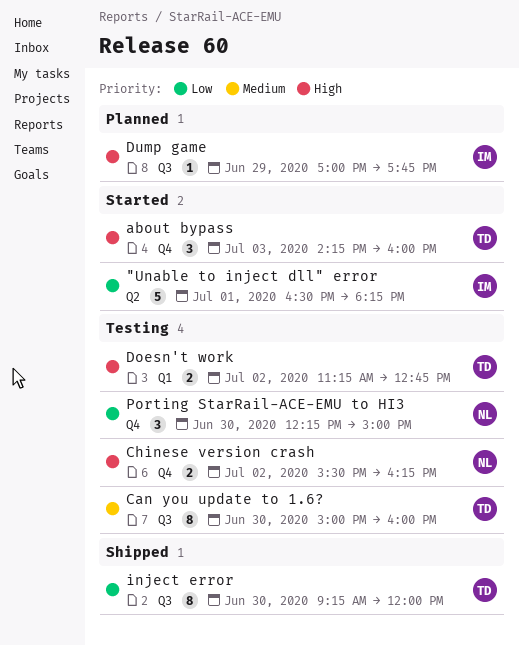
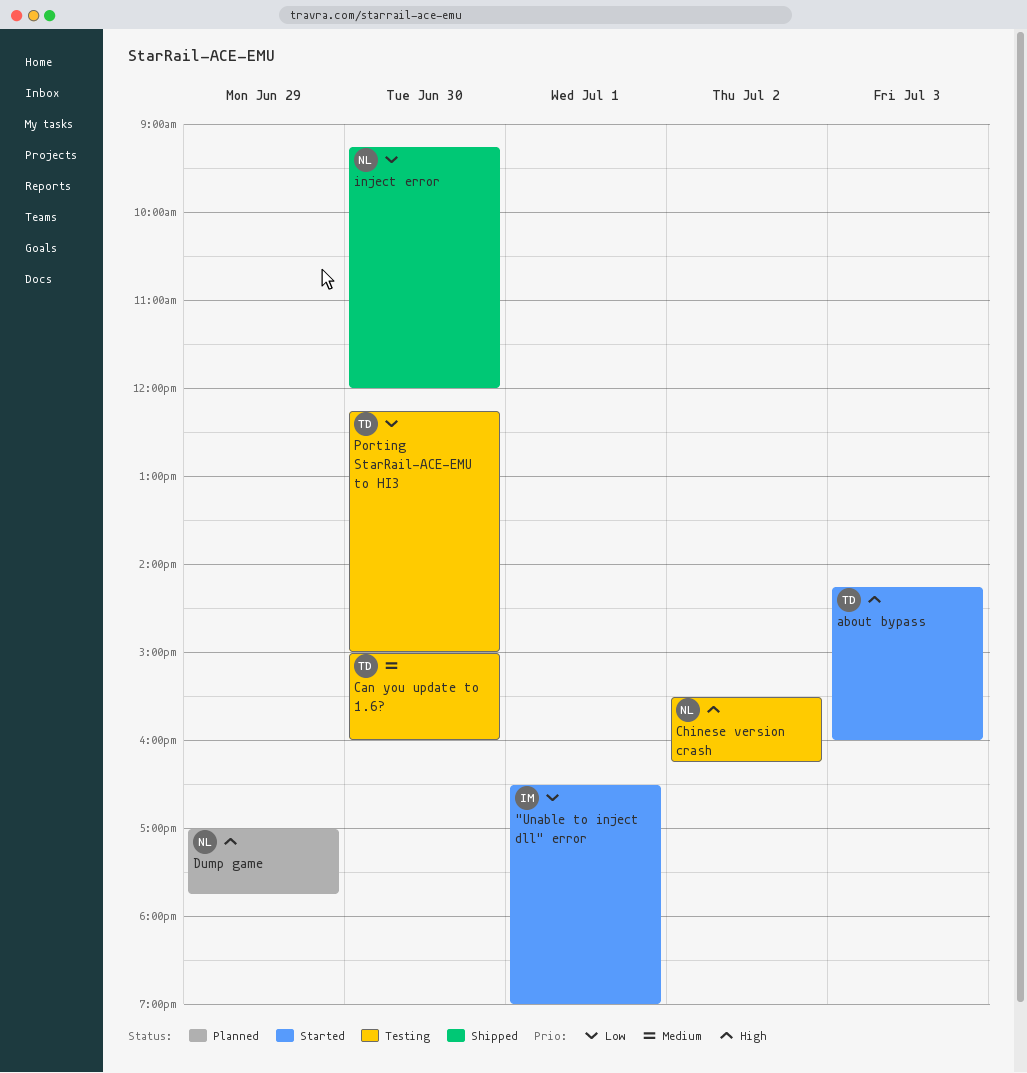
"Unable to inject dll" error, ends: 18:15 -> 19:00
Doesn't work: present -> none
Dump game, owner: IM -> NL
inject error, owner: TD -> NL
Porting StarRail-ACE-EMU to HI3, owner: NL -> TD

